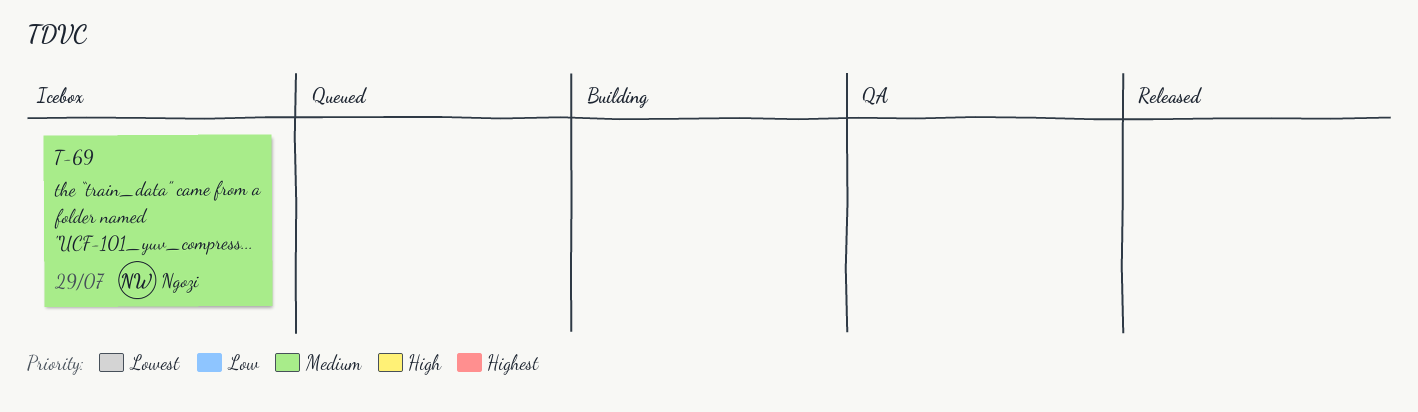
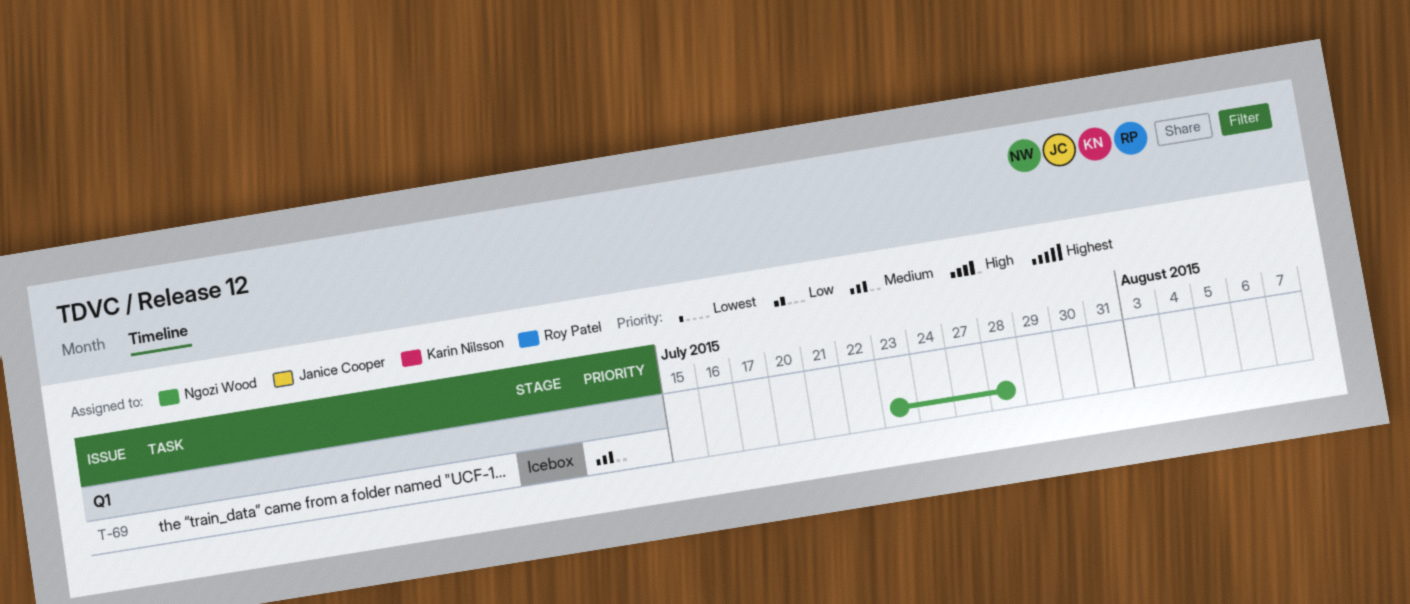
T-69, due: Jul 29 -> Jul 28

